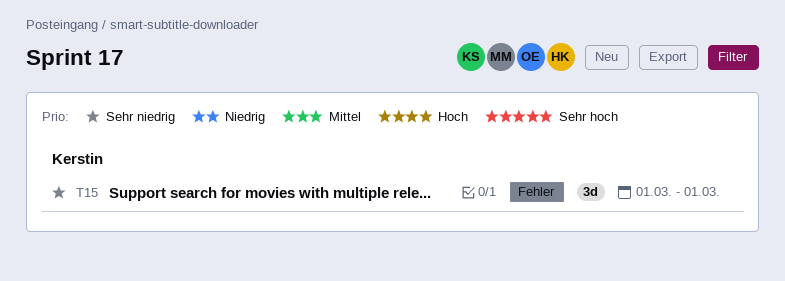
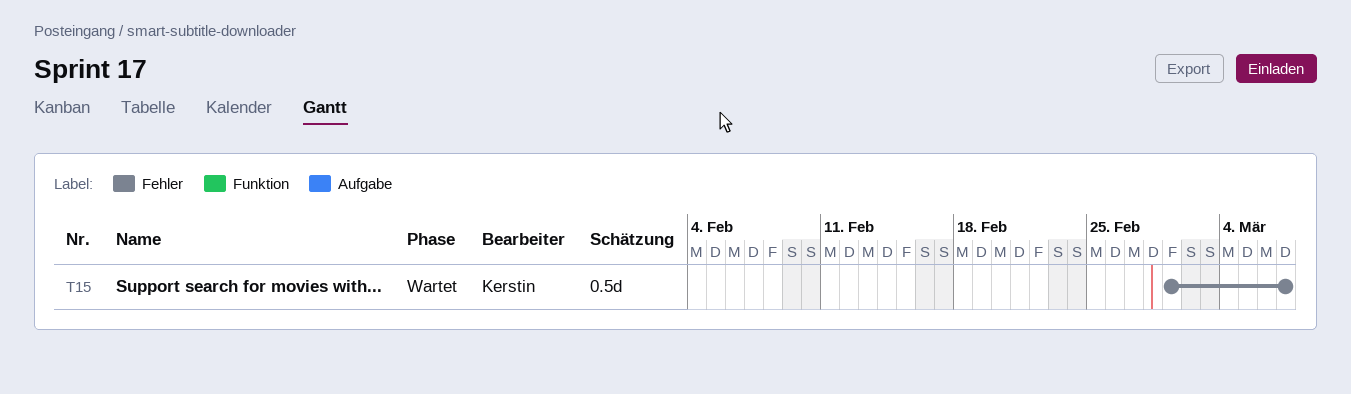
T15, estimate: 3d -> 0.5d
T15, due: Mar 1 -> Mar 7

